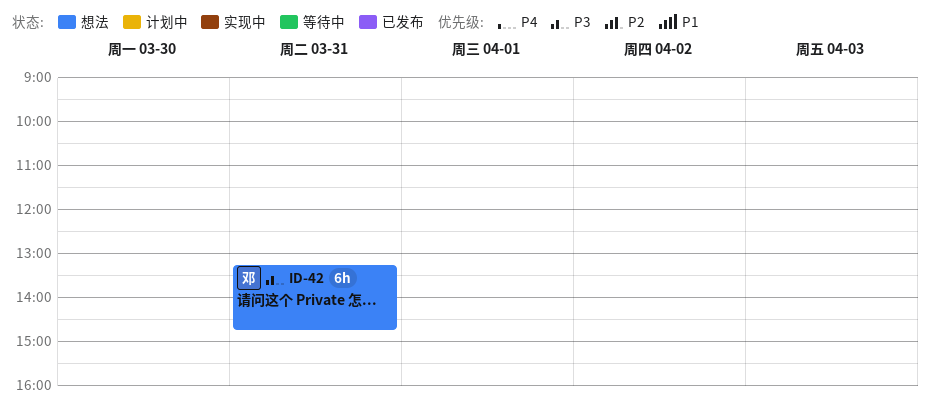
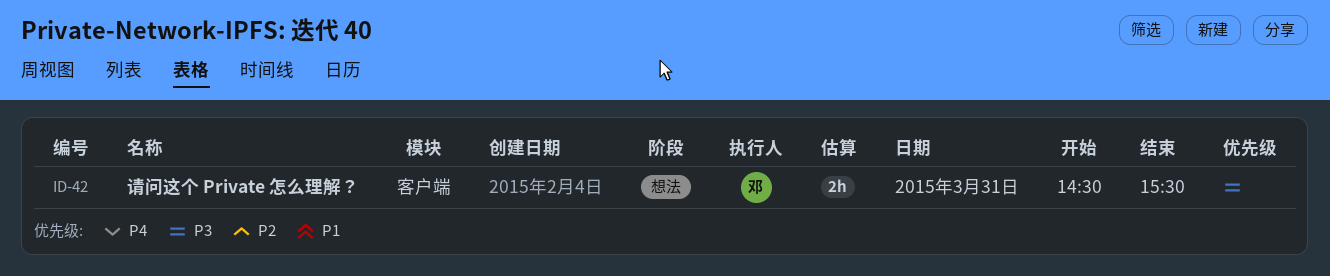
ID-42, estimate: 6h -> 2h
ID-42, begins: 13:15 -> 14:30
ID-42, ends: 14:45 -> 15:30

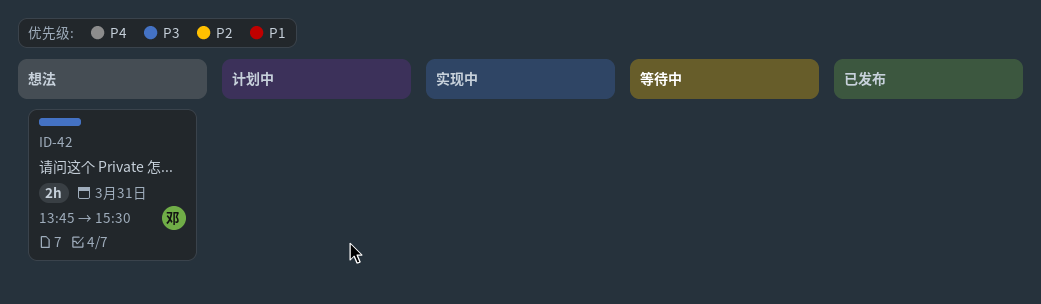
ID-42, begins: 14:30 -> 13:45

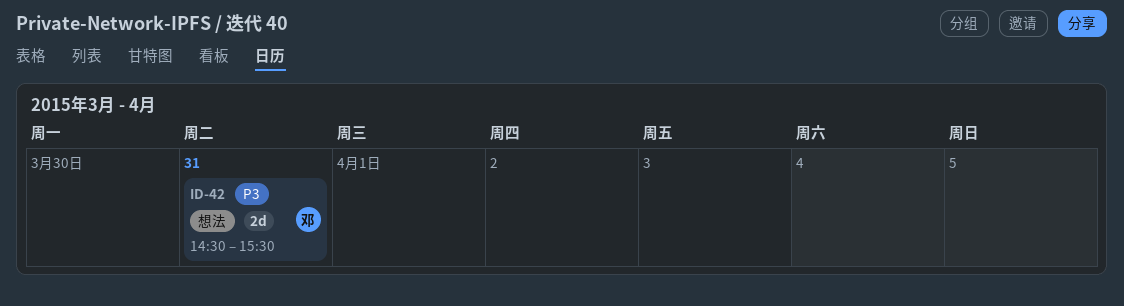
ID-42, estimate: 2h -> 2d
ID-42, begins: 13:45 -> 14:30

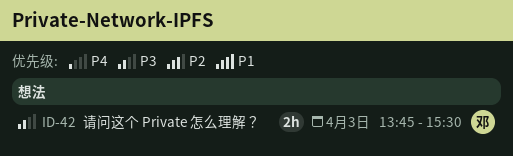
ID-42, estimate: 2d -> 2h
ID-42, day: Mar 31 -> Apr 3
ID-42, begins: 14:30 -> 13:45

